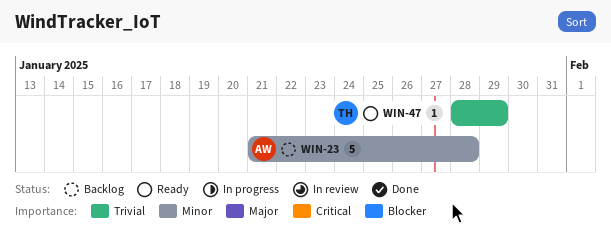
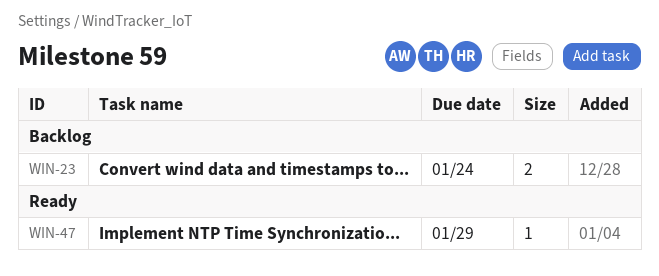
WIN-23, estimate: 5 -> 2
WIN-23, due: Jan 28 -> Jan 24

